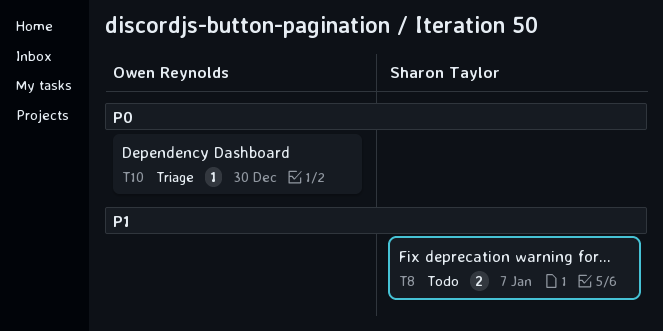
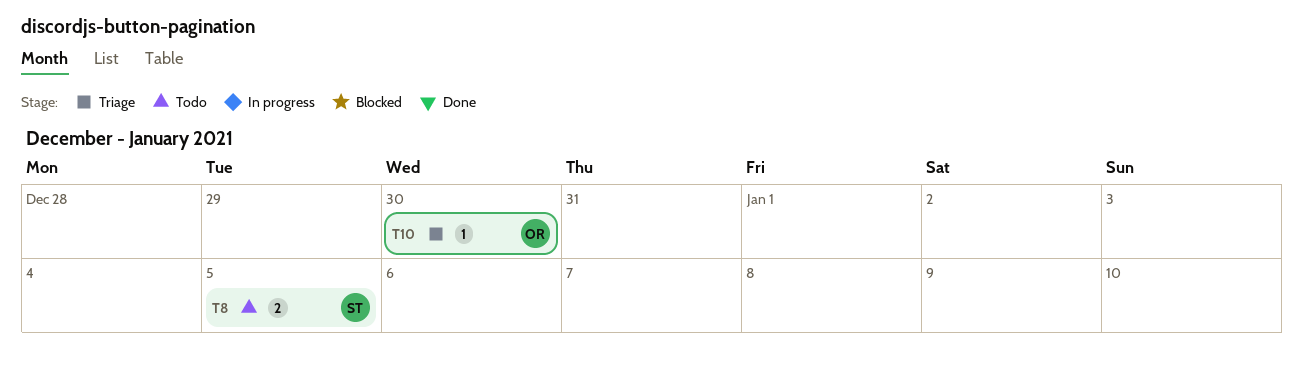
T8, due: Jan 7 -> Jan 5

